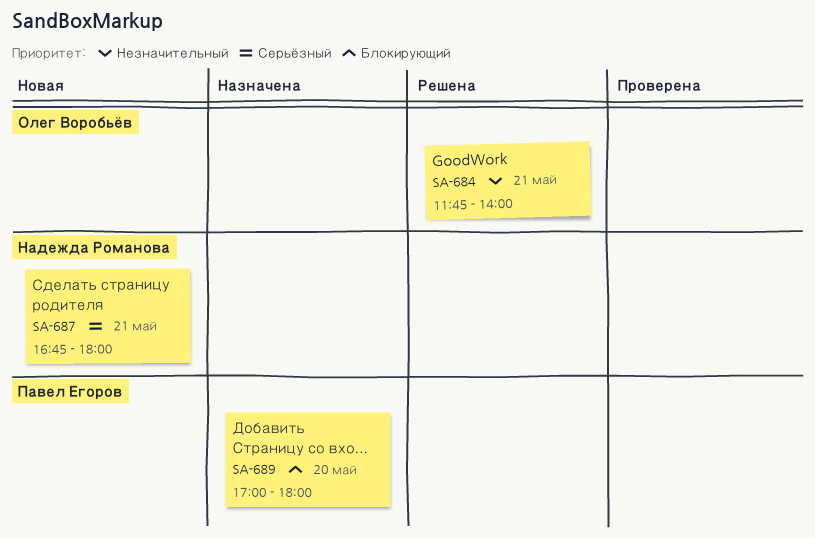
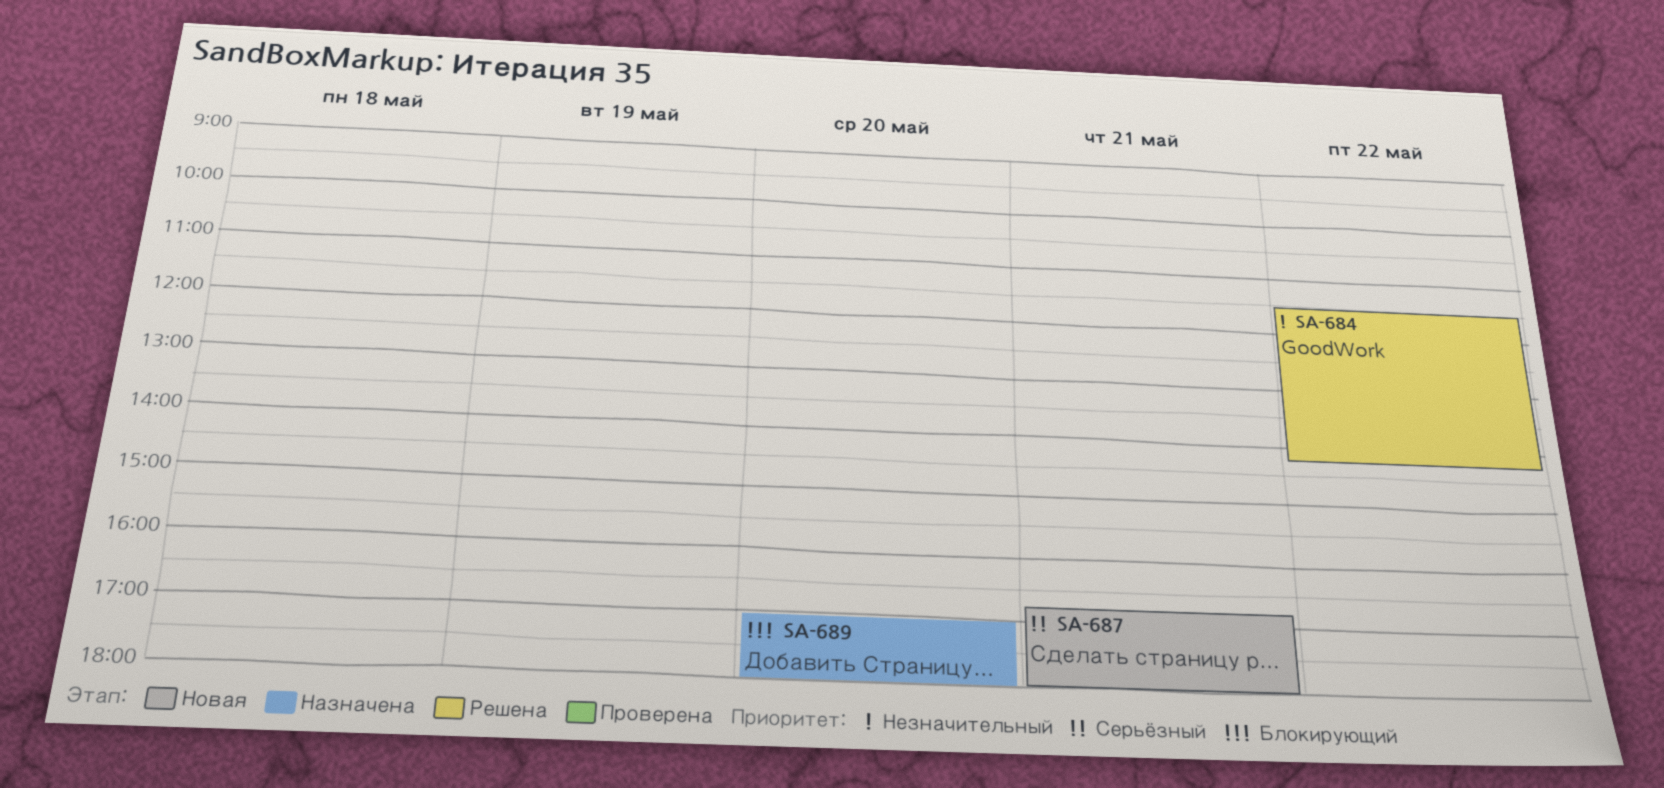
SA-684, day: May 21 -> May 22
SA-684, begins: 11:45 -> 11:30
SA-684, ends: 14:00 -> 14:15

